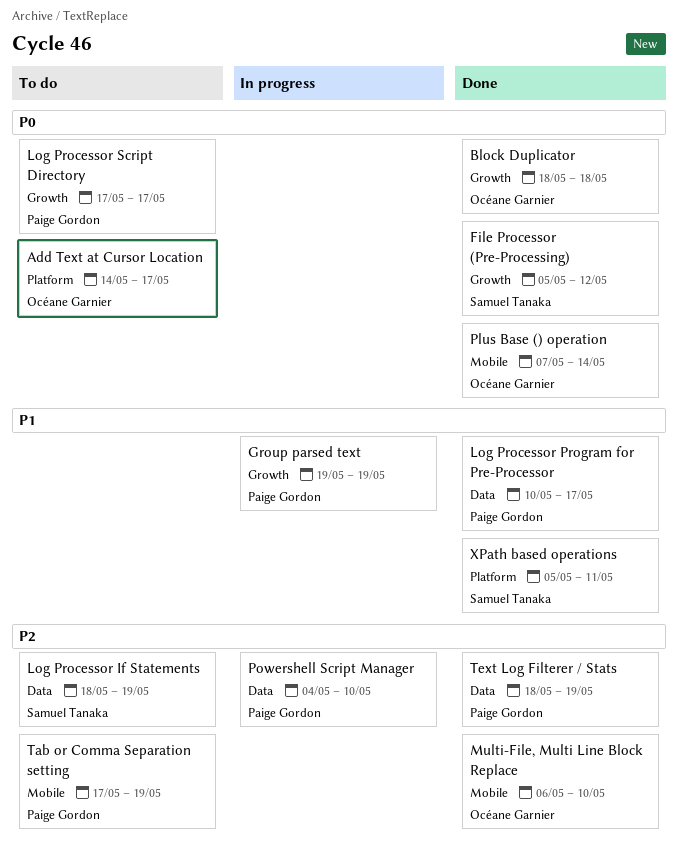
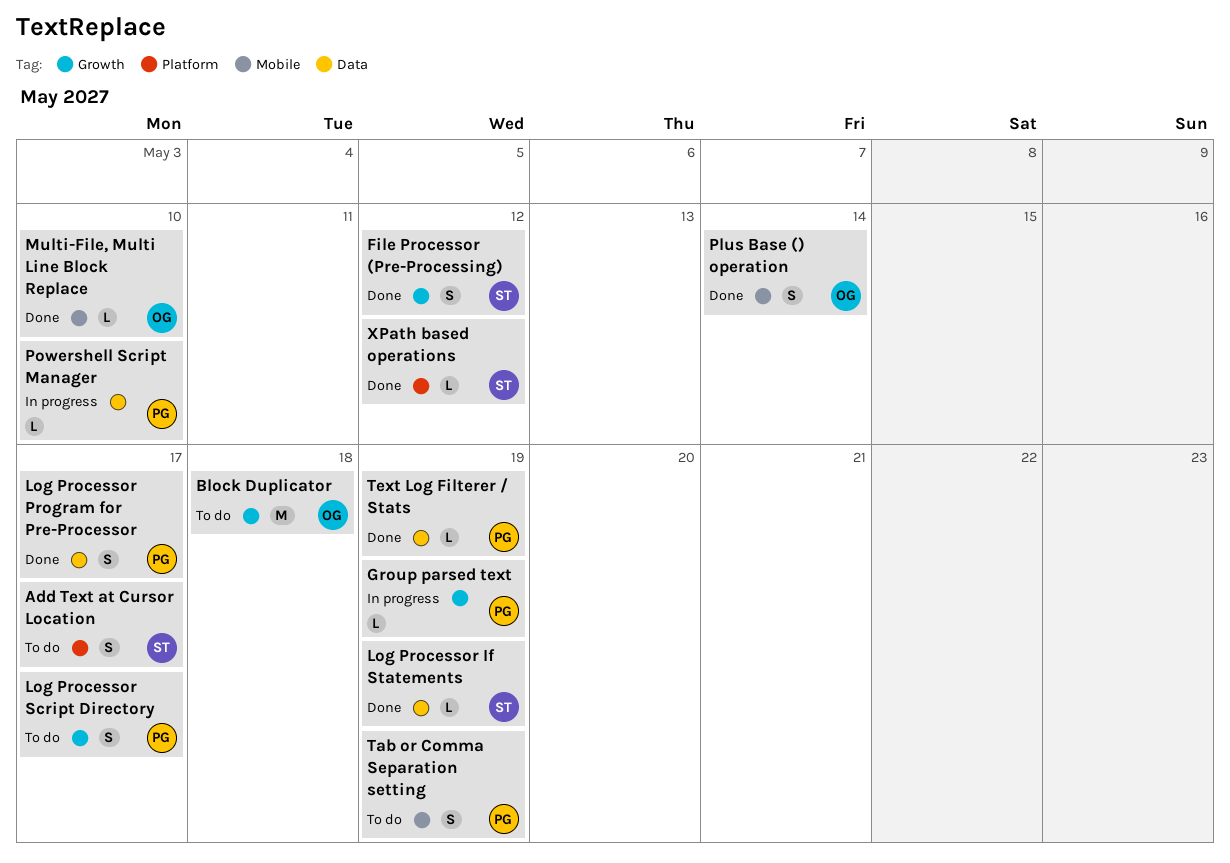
Add Text at Cursor Location, owner: Océane Garnier -> Samuel Tanaka
Block Duplicator, status: Done -> To do
Log Processor If Statements, status: To do -> Done
XPath based operations, due: May 11 -> May 12

